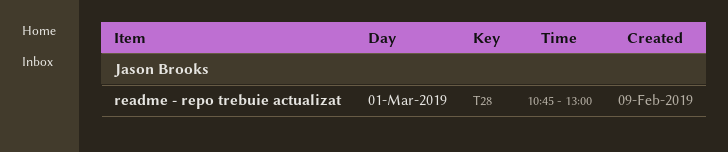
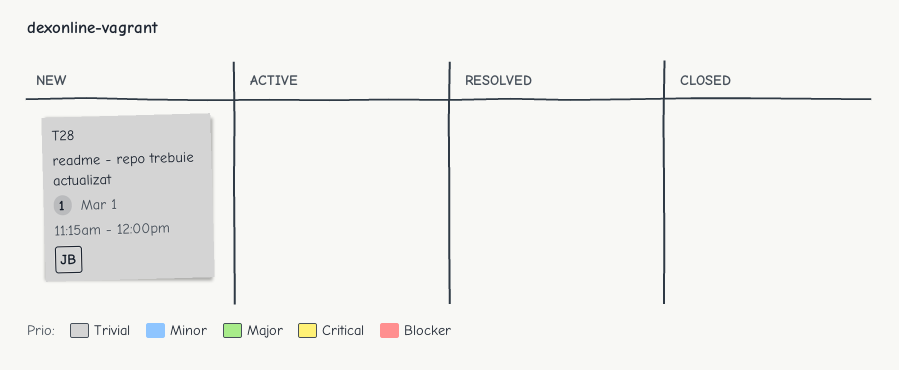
T28, begins: 10:45 -> 11:15
T28, ends: 13:00 -> 12:00

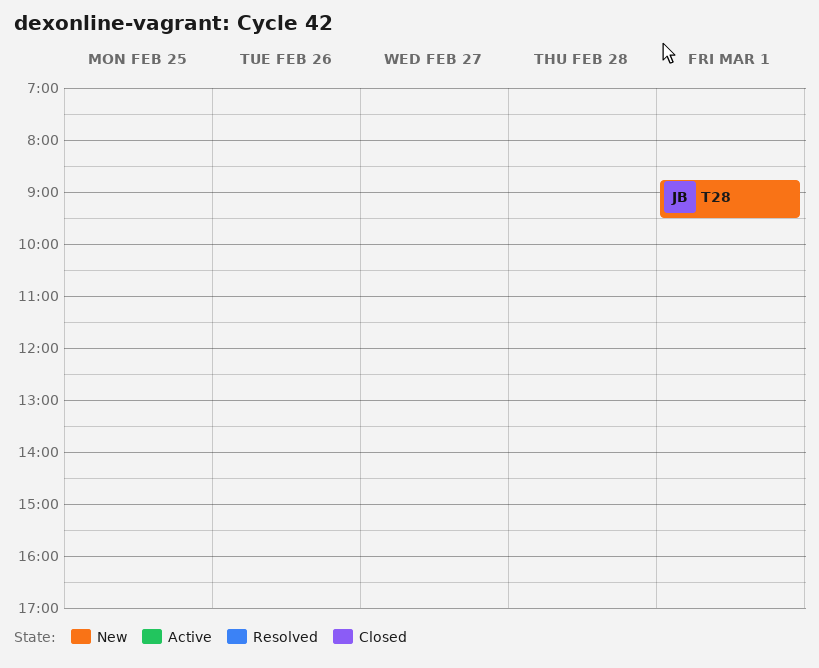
T28, begins: 11:15 -> 08:45
T28, ends: 12:00 -> 09:30

